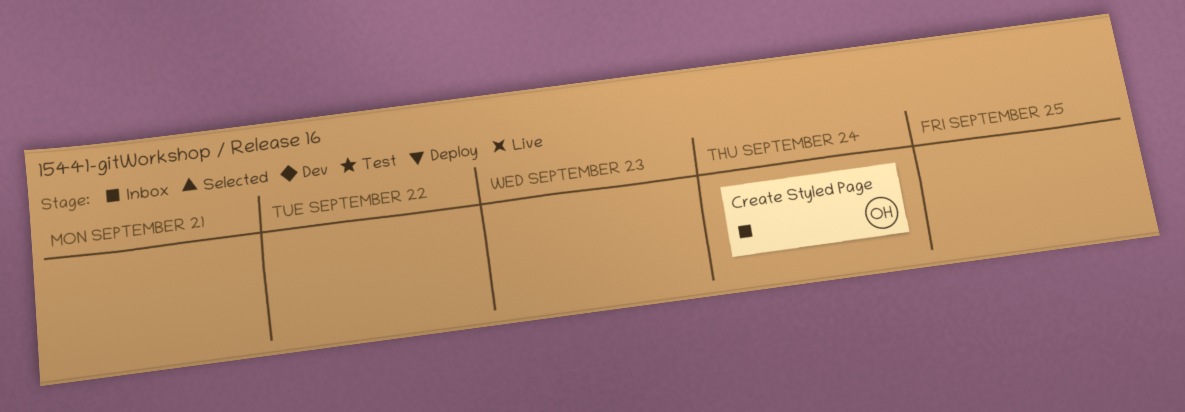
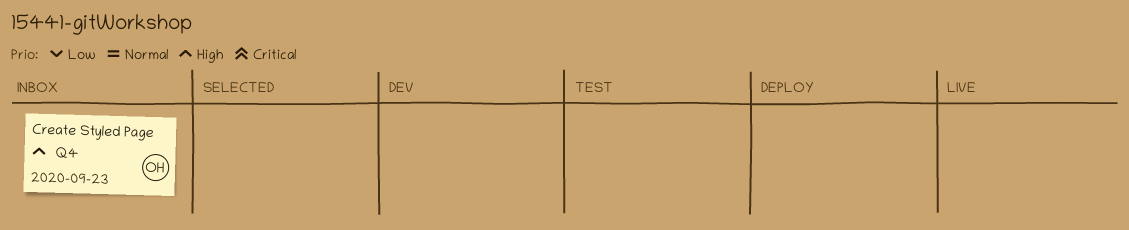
Create Styled Page, due: Sep 24 -> Sep 23

